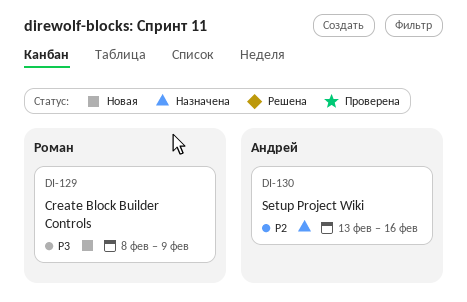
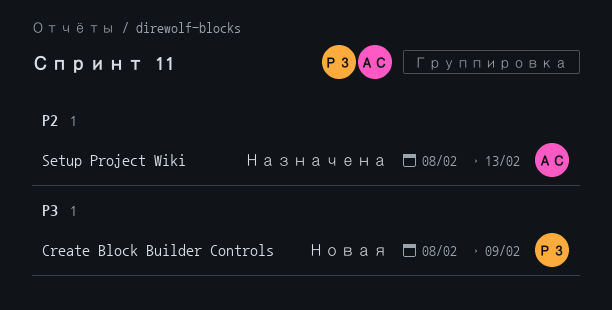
Setup Project Wiki, start: Feb 13 -> Feb 8
Setup Project Wiki, due: Feb 16 -> Feb 13

